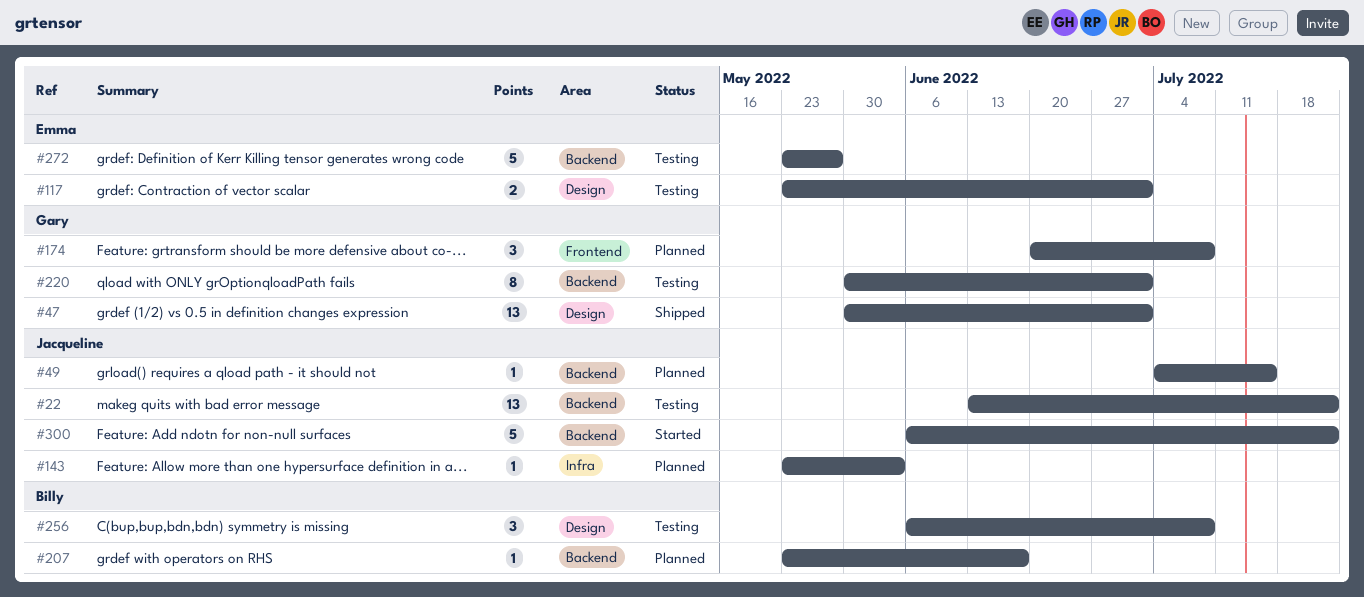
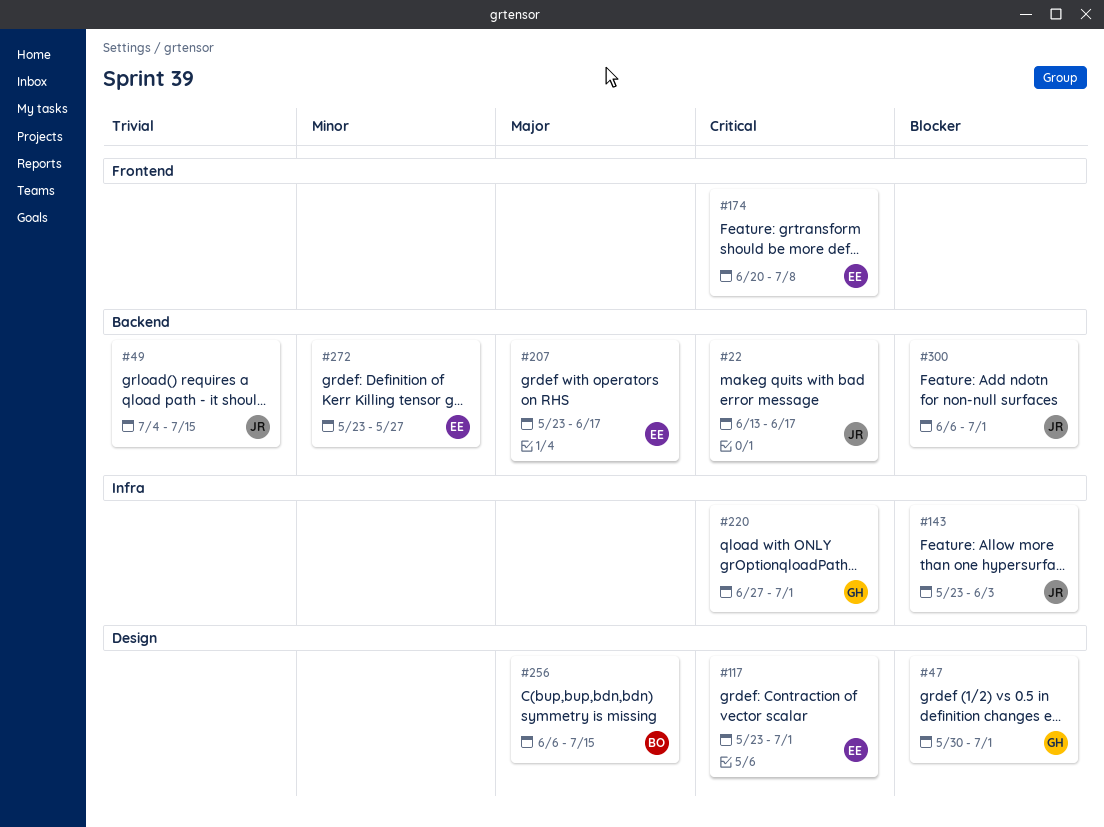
#22, due: Jul 22 -> Jun 17
#174, owner: Gary -> Emma
#207, owner: Billy -> Emma
#220, label: Backend -> Infra
#220, start: May 30 -> Jun 27
#256, due: Jul 8 -> Jul 15
#300, due: Jul 22 -> Jul 1

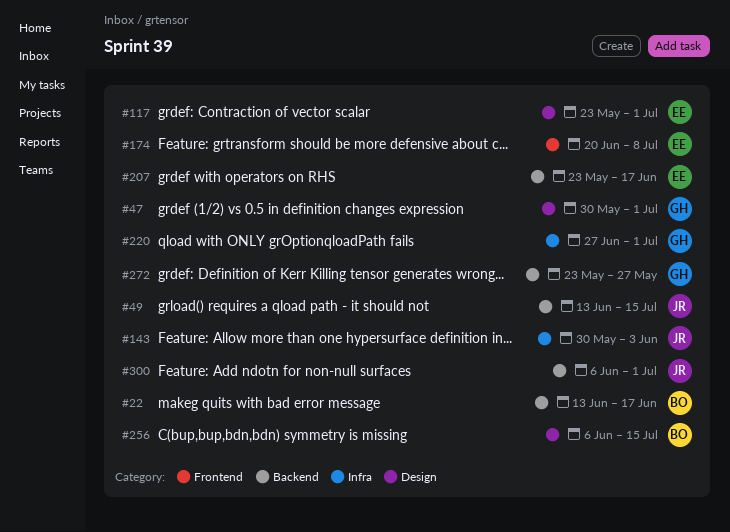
#22, owner: JR -> BO
#49, start: Jul 4 -> Jun 13
#143, start: May 23 -> May 30
#272, owner: EE -> GH

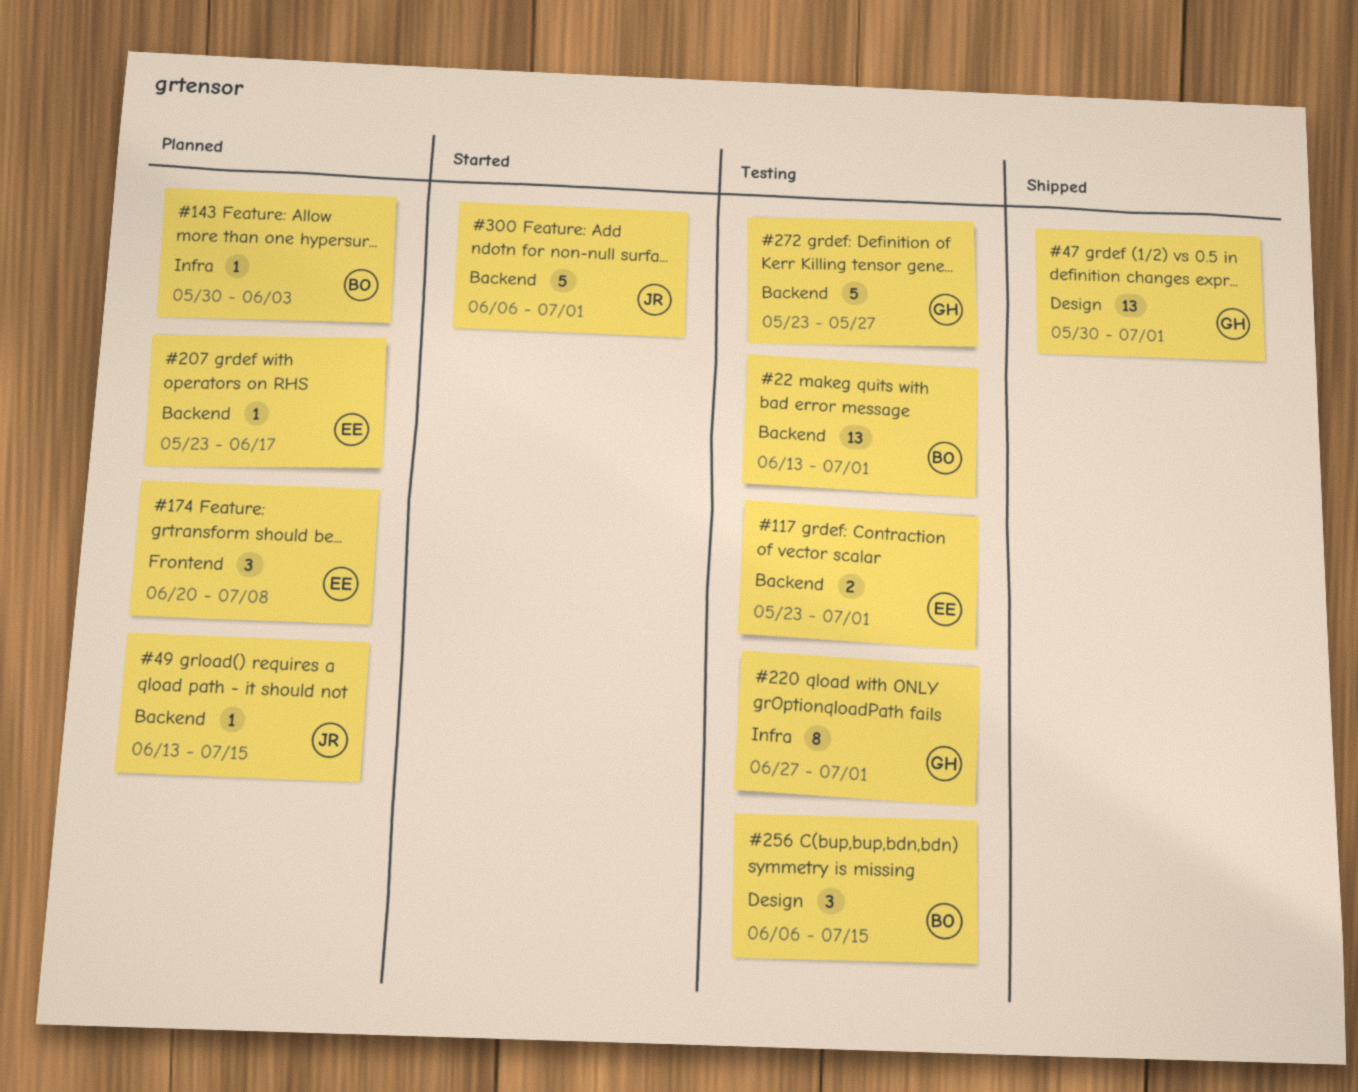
#22, due: Jun 17 -> Jul 1
#117, label: Design -> Backend
#143, owner: JR -> BO

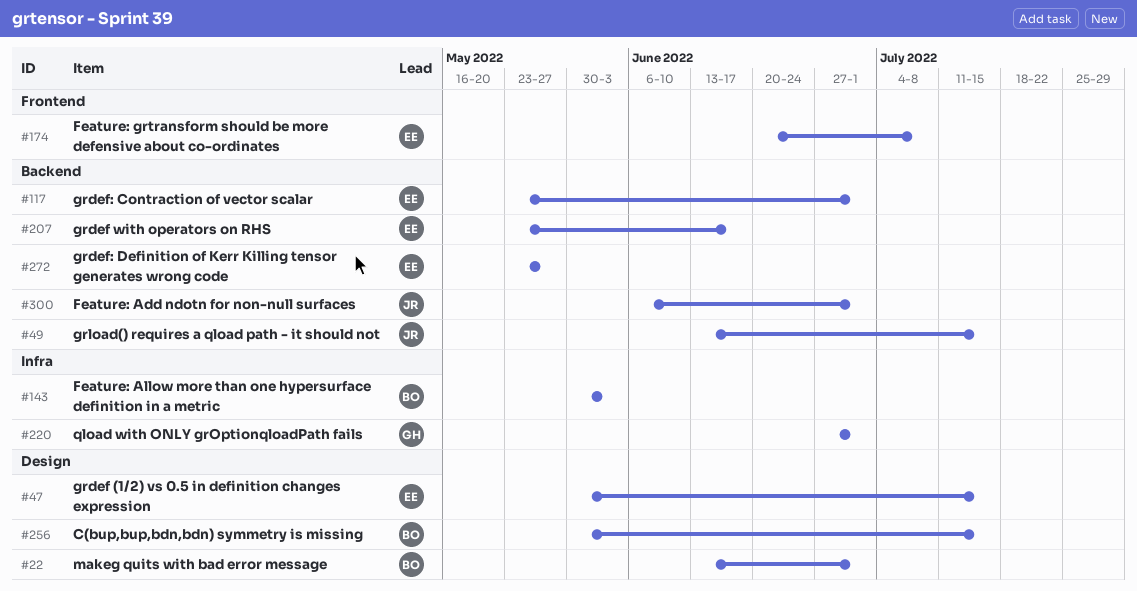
#22, label: Backend -> Design
#47, owner: GH -> EE
#47, due: Jul 1 -> Jul 15
#256, start: Jun 6 -> May 30
#272, owner: GH -> EE

